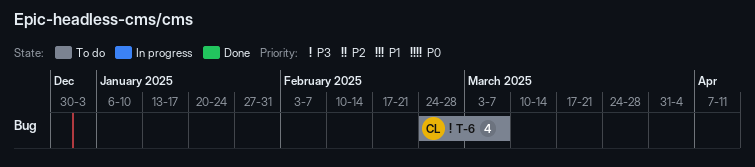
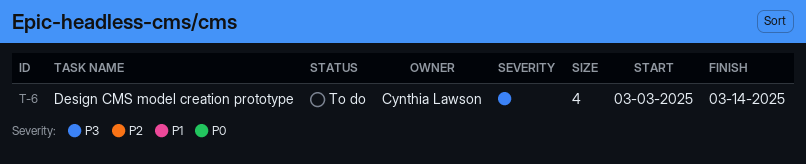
T-6, start: Feb 24 -> Mar 3
T-6, due: Mar 7 -> Mar 14

